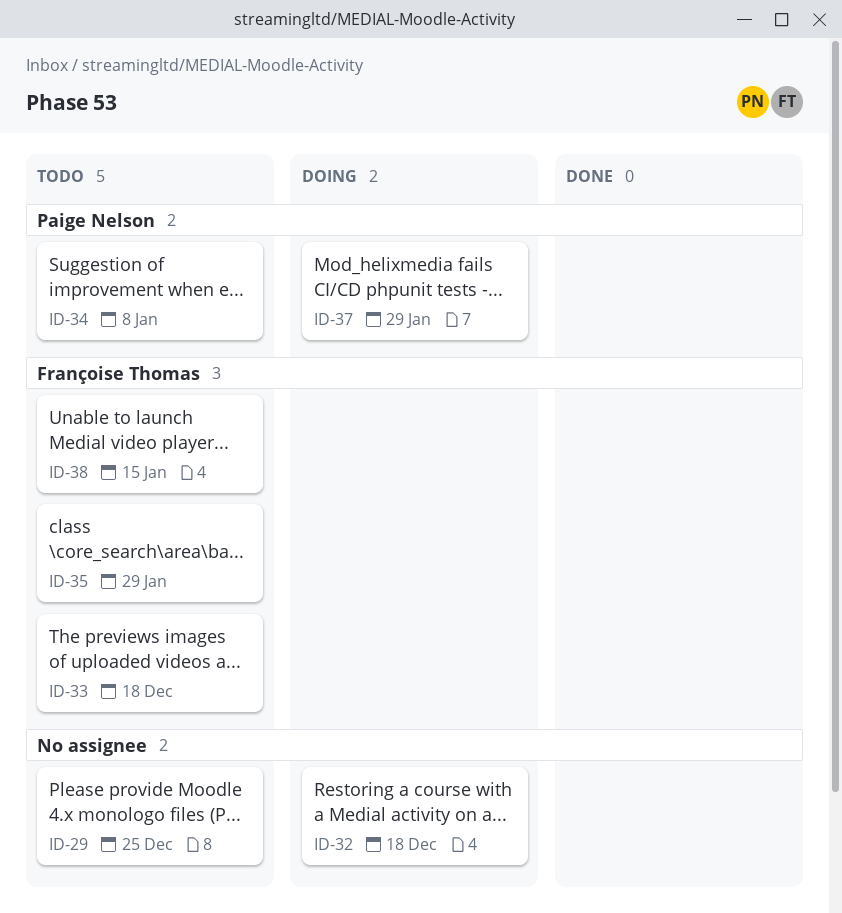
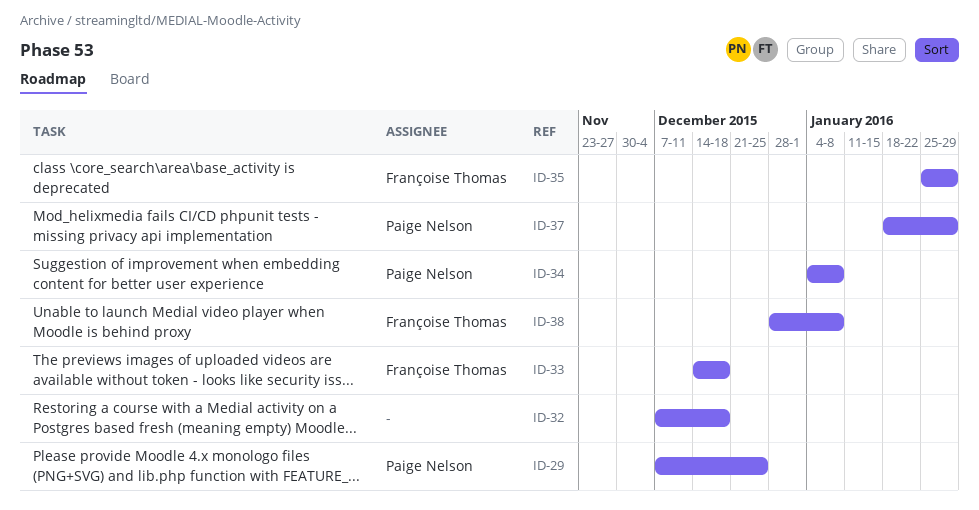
ID-29, owner: none -> Paige Nelson
ID-38, due: Jan 15 -> Jan 8

